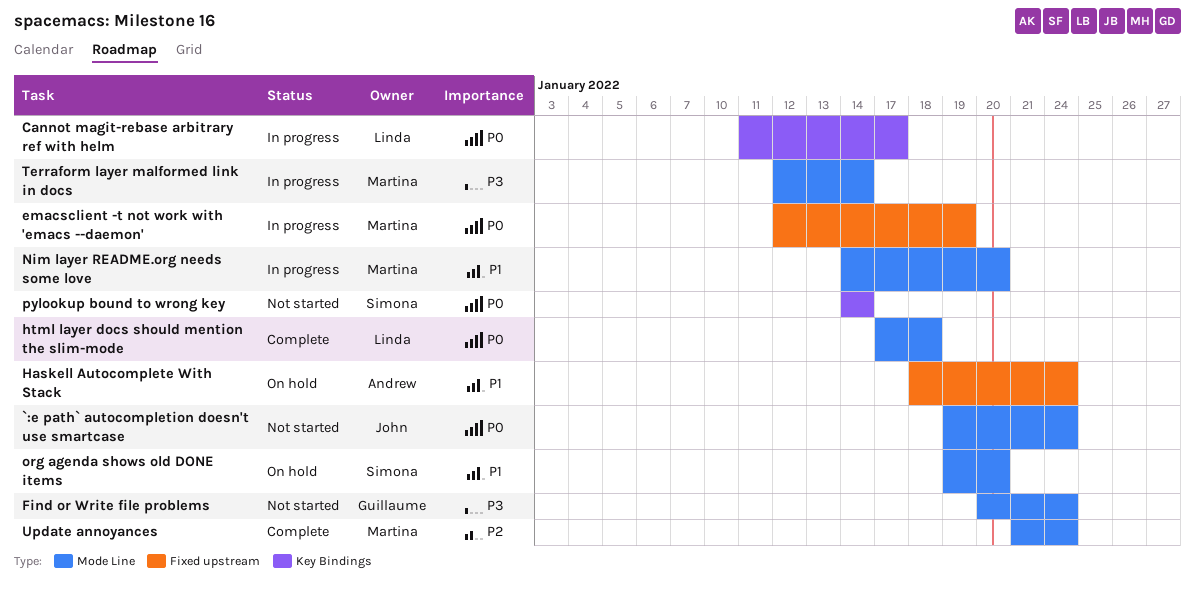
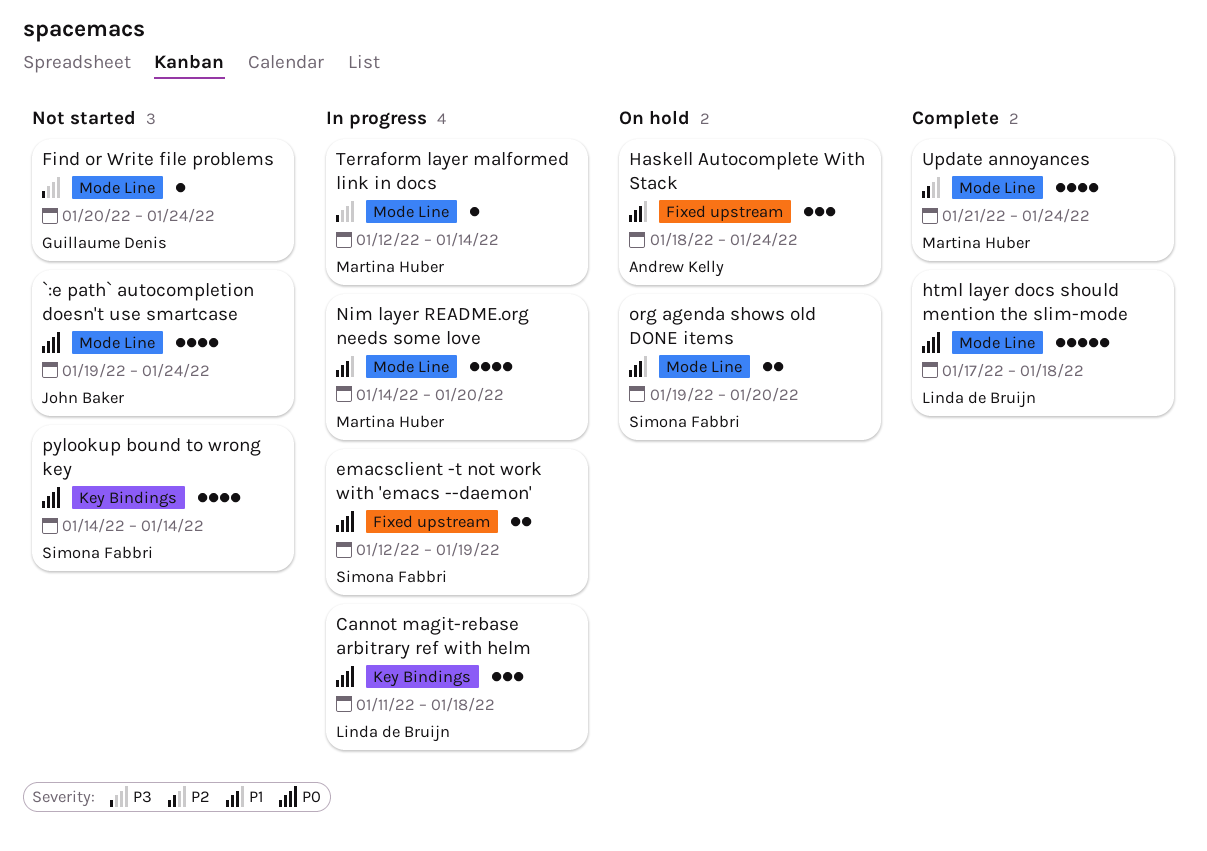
Cannot magit-rebase arbitrary ref with helm, due: Jan 17 -> Jan 18
emacsclient -t not work with 'emacs --daemon', owner: Martina Huber -> Simona Fabbri

